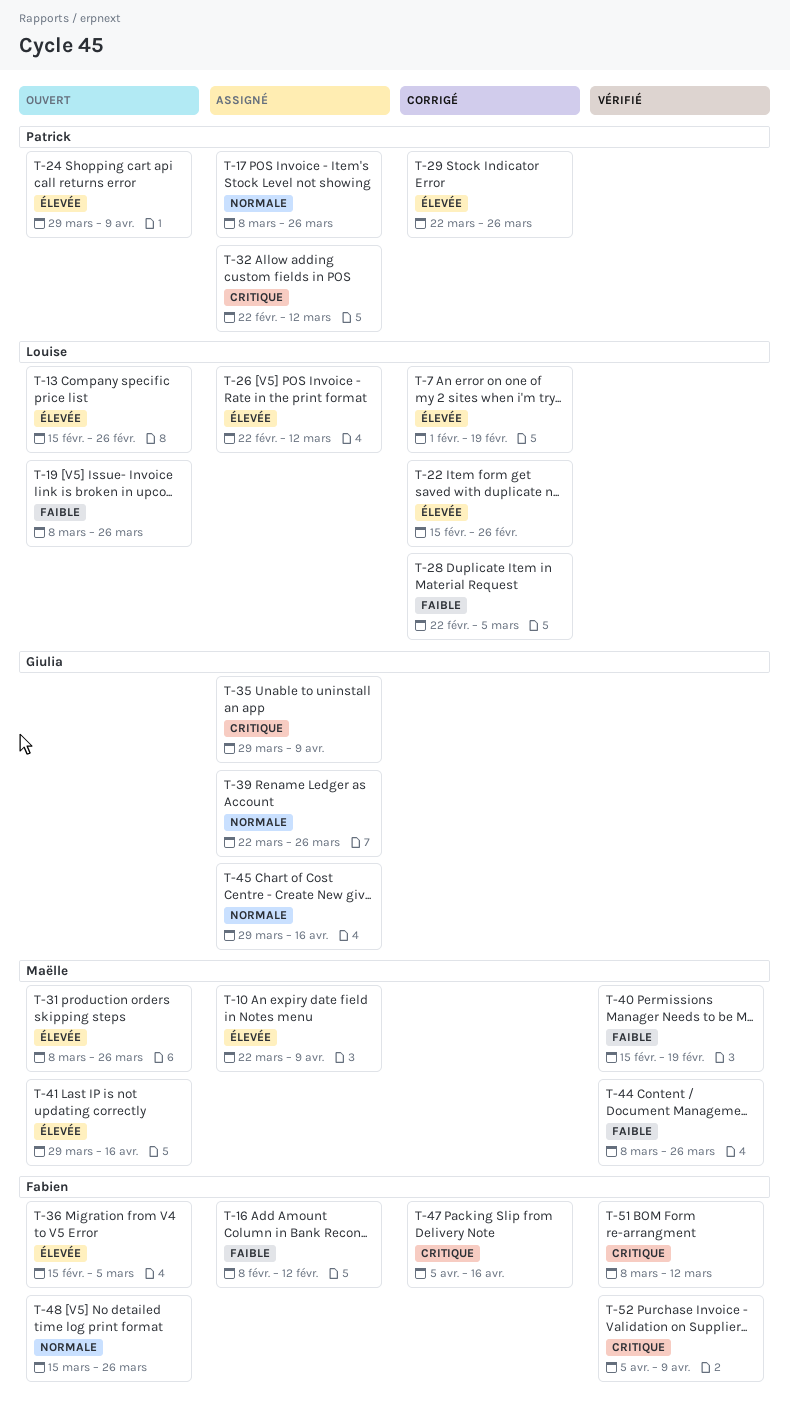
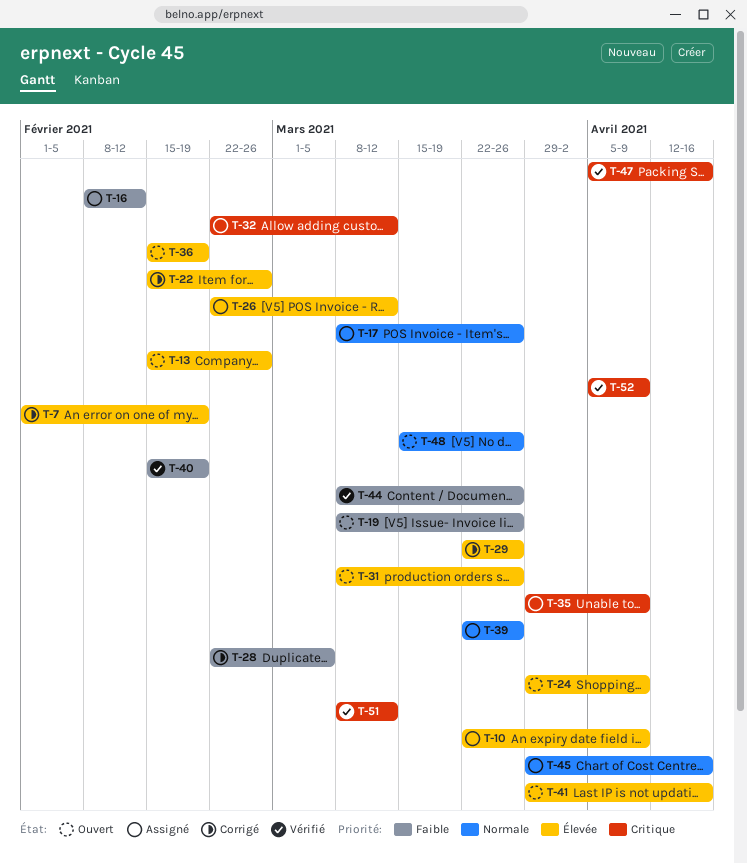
T-36, due: Mar 5 -> Feb 19
T-47, status: Corrigé -> Vérifié

